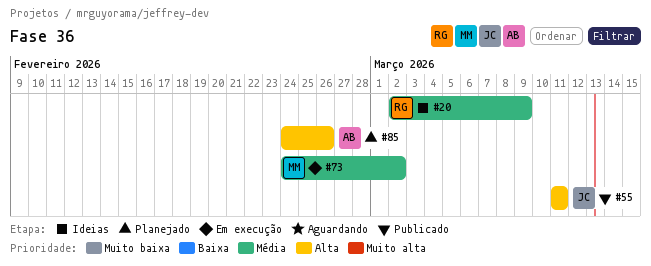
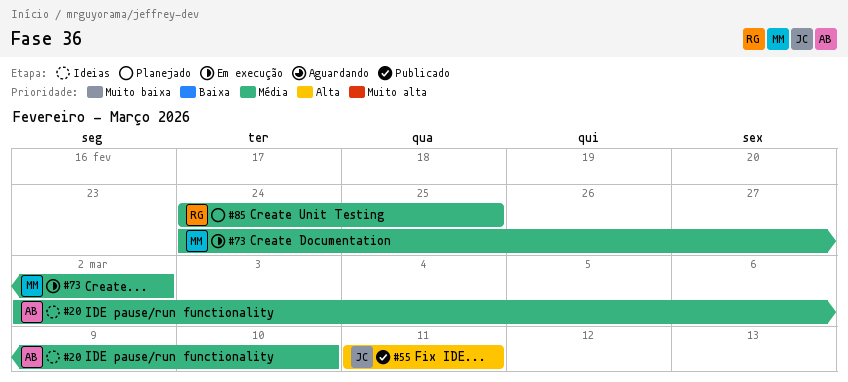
#20, owner: RG -> AB
#20, due: Mar 9 -> Mar 10
#85, owner: AB -> RG
#85, priority: Alta -> Média
#85, due: Feb 26 -> Feb 25

